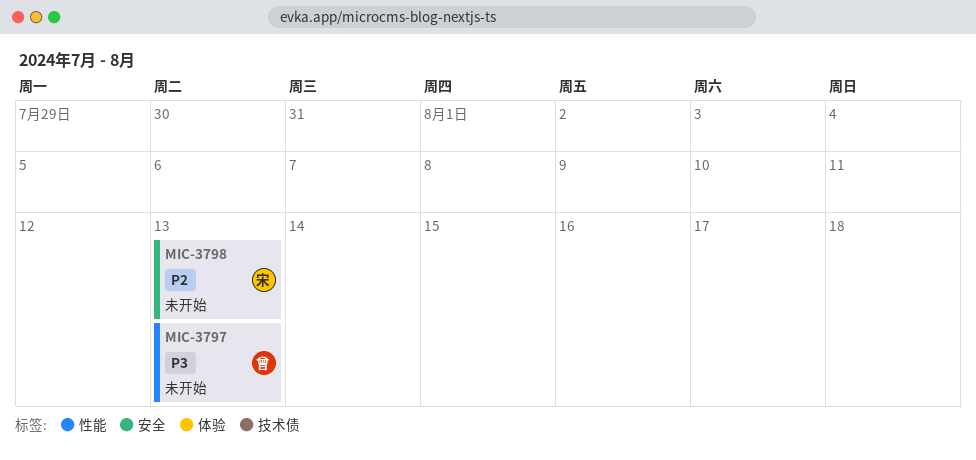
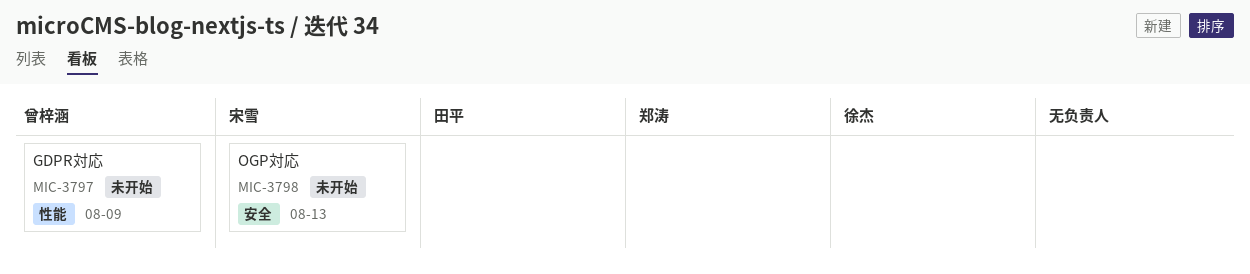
MIC-3797, due: Aug 13 -> Aug 9

